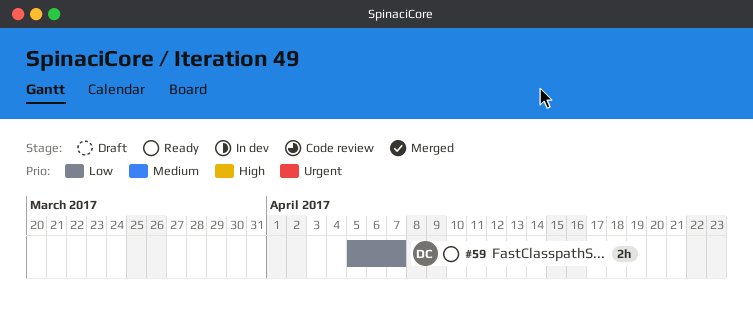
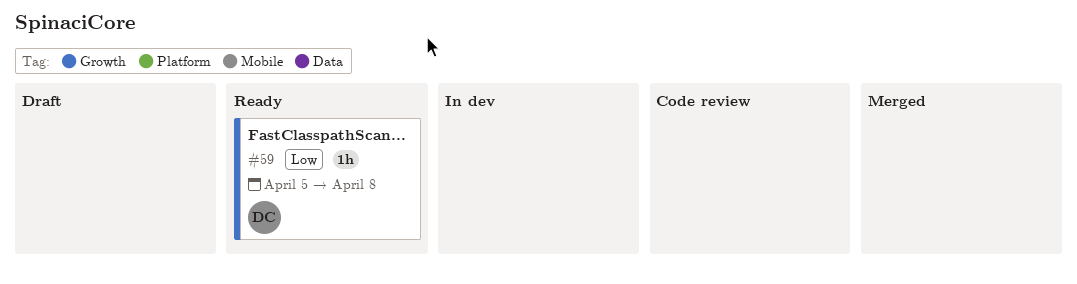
#59, estimate: 2h -> 1h
#59, due: Apr 7 -> Apr 8

